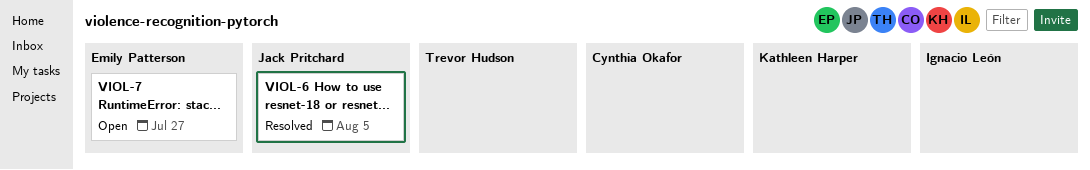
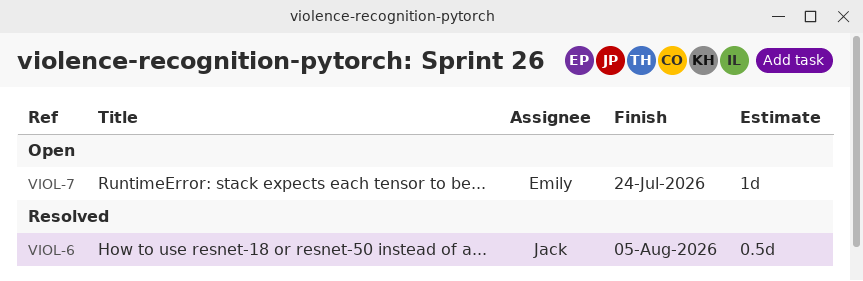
VIOL-7, due: Jul 27 -> Jul 24

